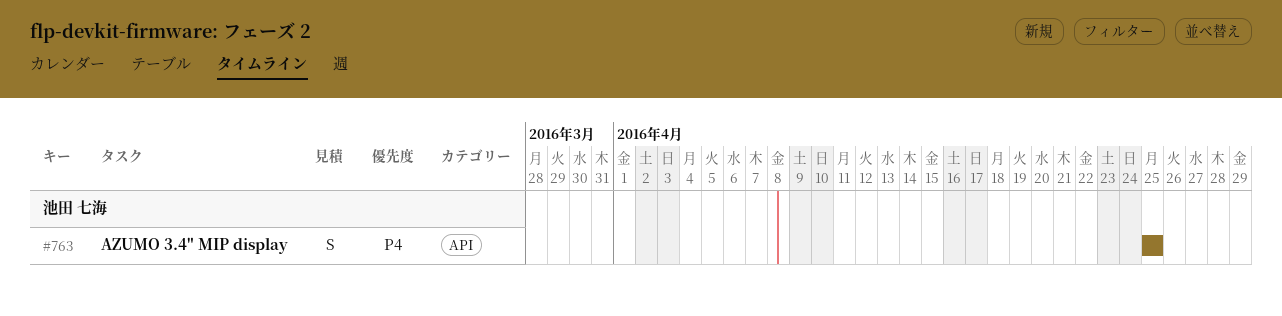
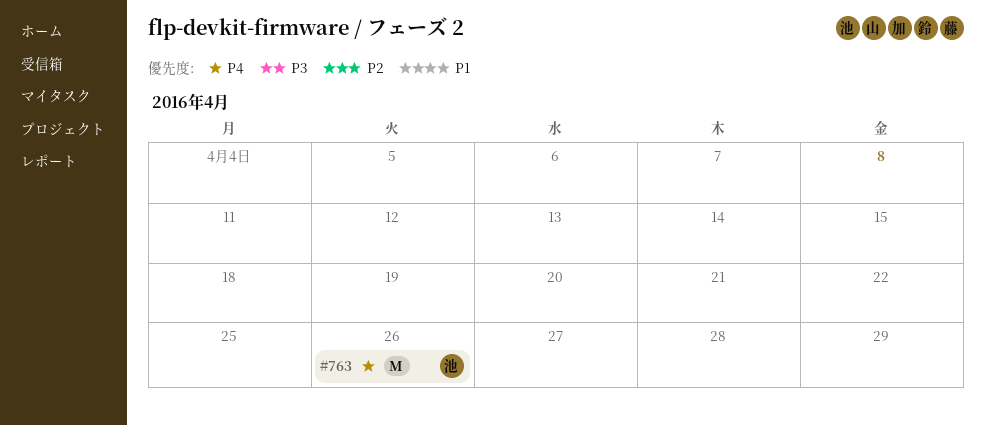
#763, estimate: S -> M
#763, due: Apr 25 -> Apr 26

